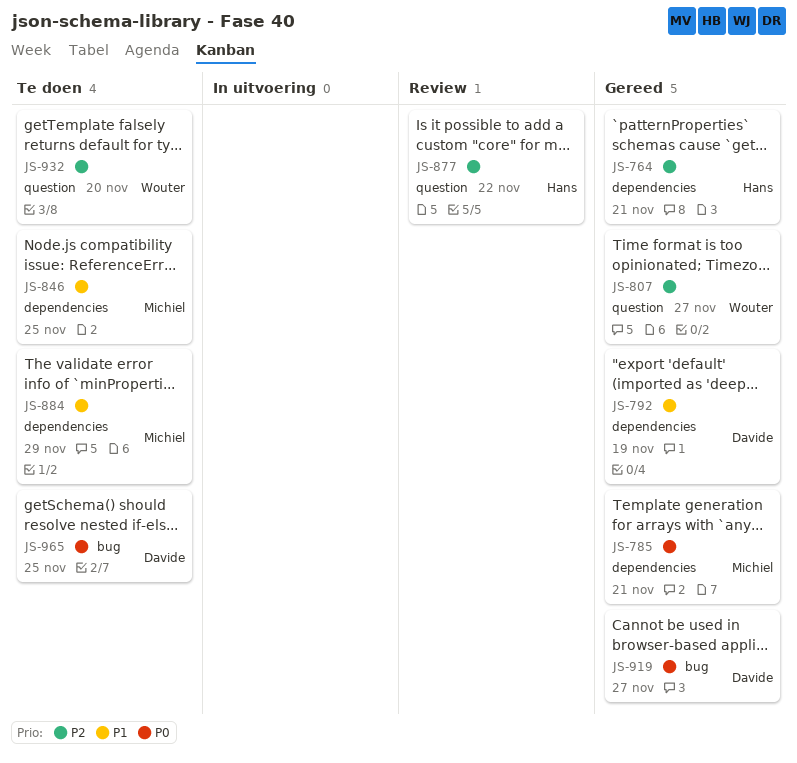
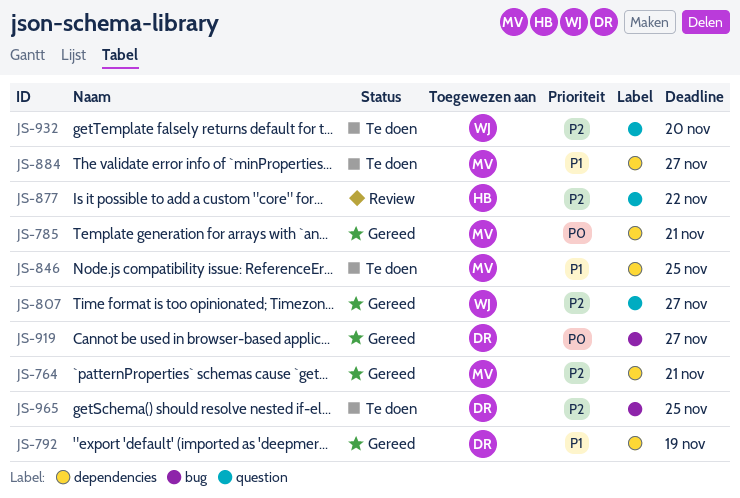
JS-764, owner: Hans -> Michiel
JS-884, due: Nov 29 -> Nov 27
JS-965, priority: P0 -> P2

